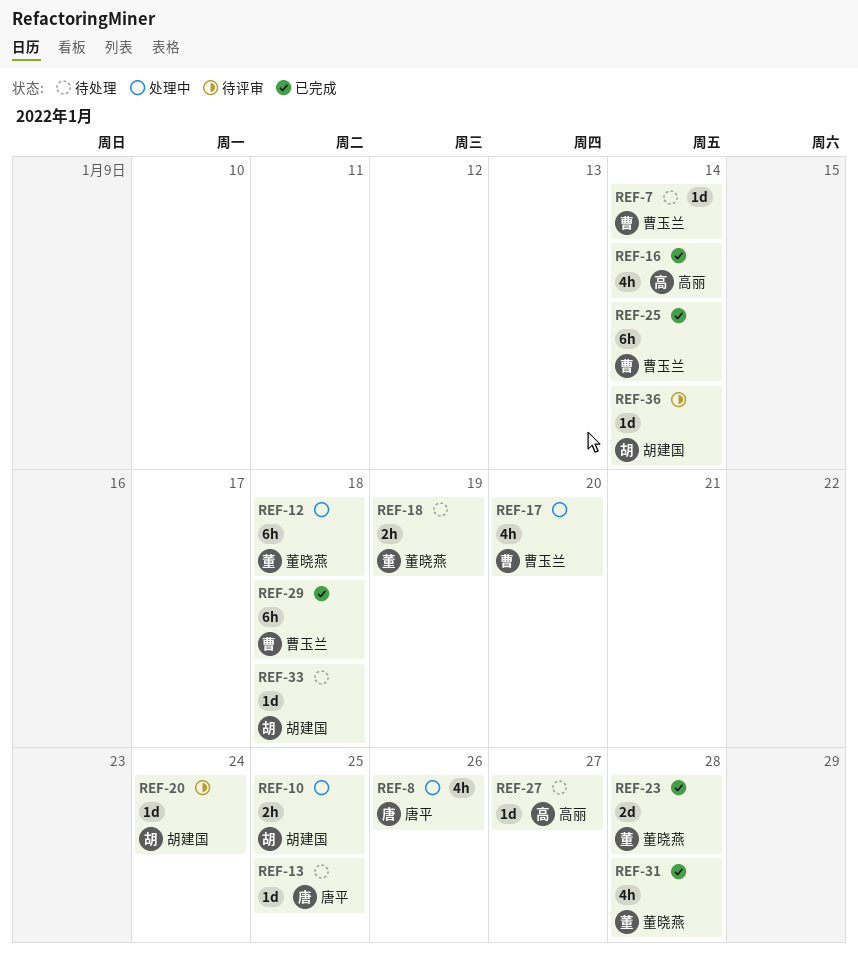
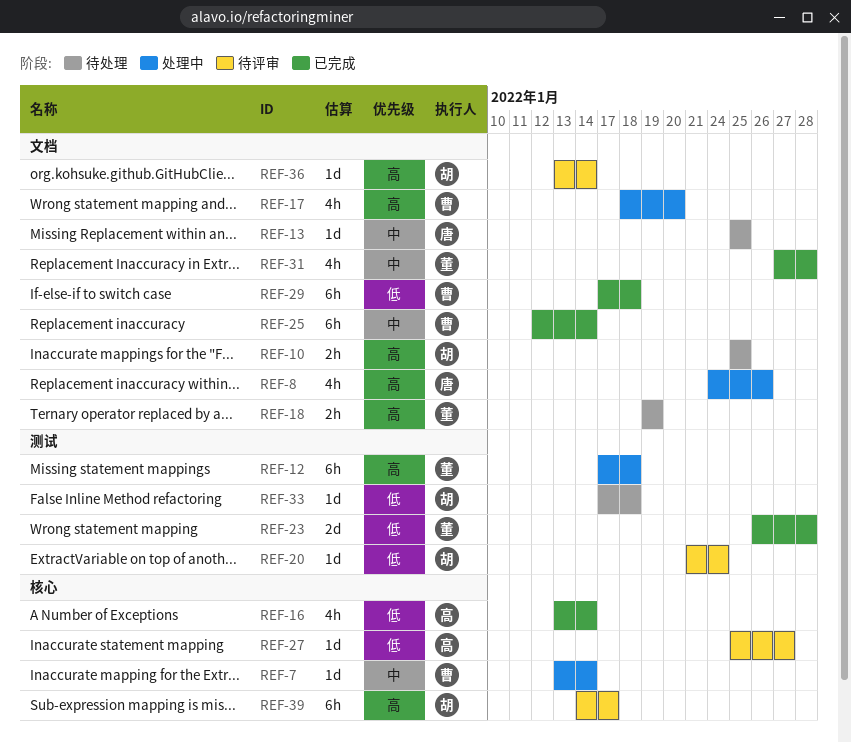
REF-7, status: 待处理 -> 处理中
REF-10, status: 处理中 -> 待处理
REF-27, status: 待处理 -> 待评审
REF-39: none -> present

